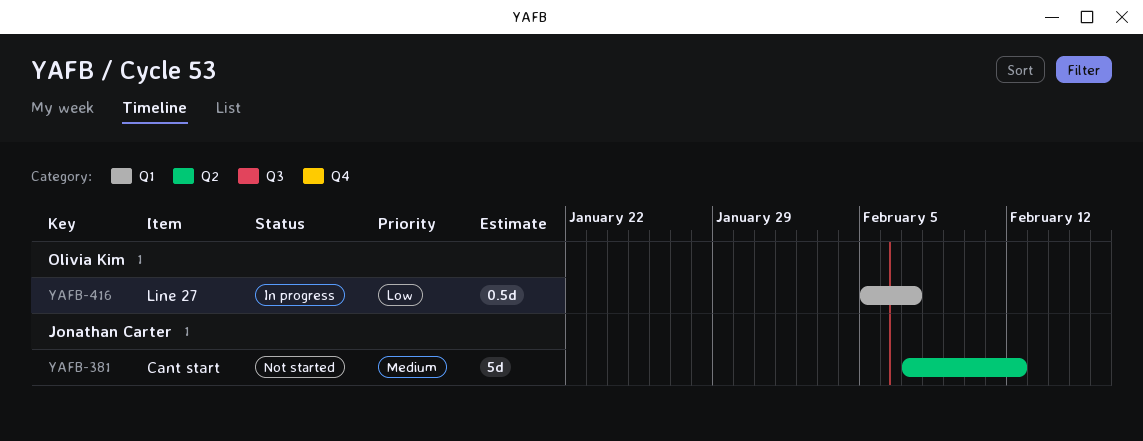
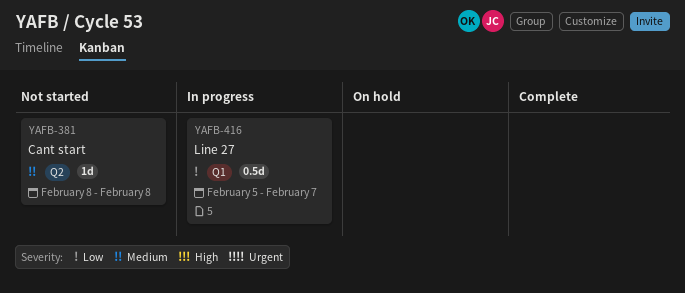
YAFB-381, estimate: 5d -> 1d
YAFB-381, start: Feb 7 -> Feb 8
YAFB-381, due: Feb 12 -> Feb 8

